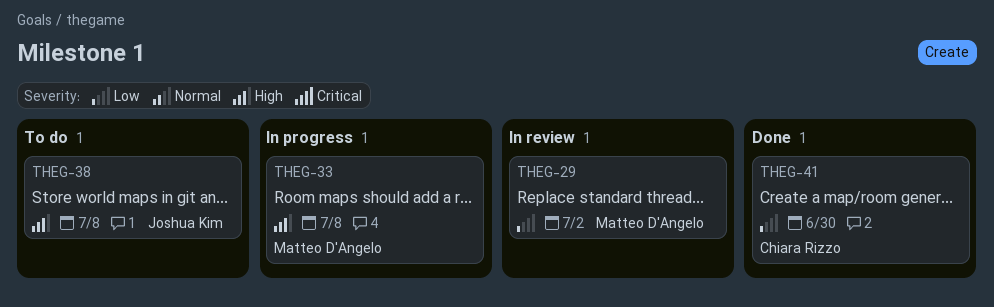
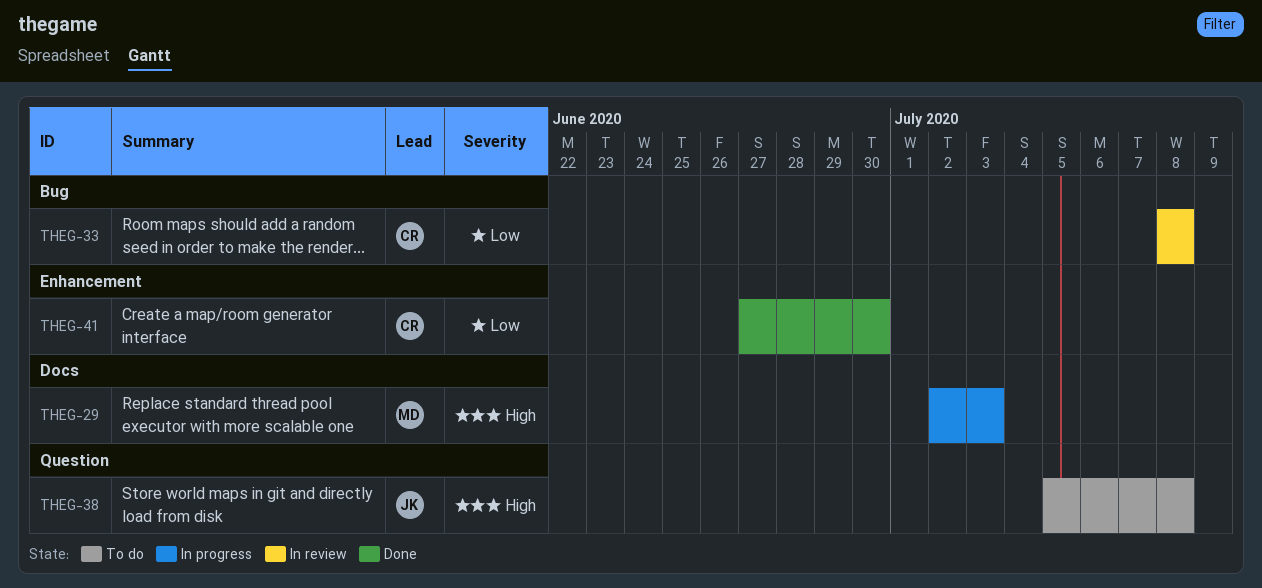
THEG-29, status: In review -> In progress
THEG-29, priority: Low -> High
THEG-29, due: Jul 2 -> Jul 3
THEG-33, status: In progress -> In review
THEG-33, owner: Matteo D'Angelo -> Chiara Rizzo
THEG-33, priority: High -> Low

